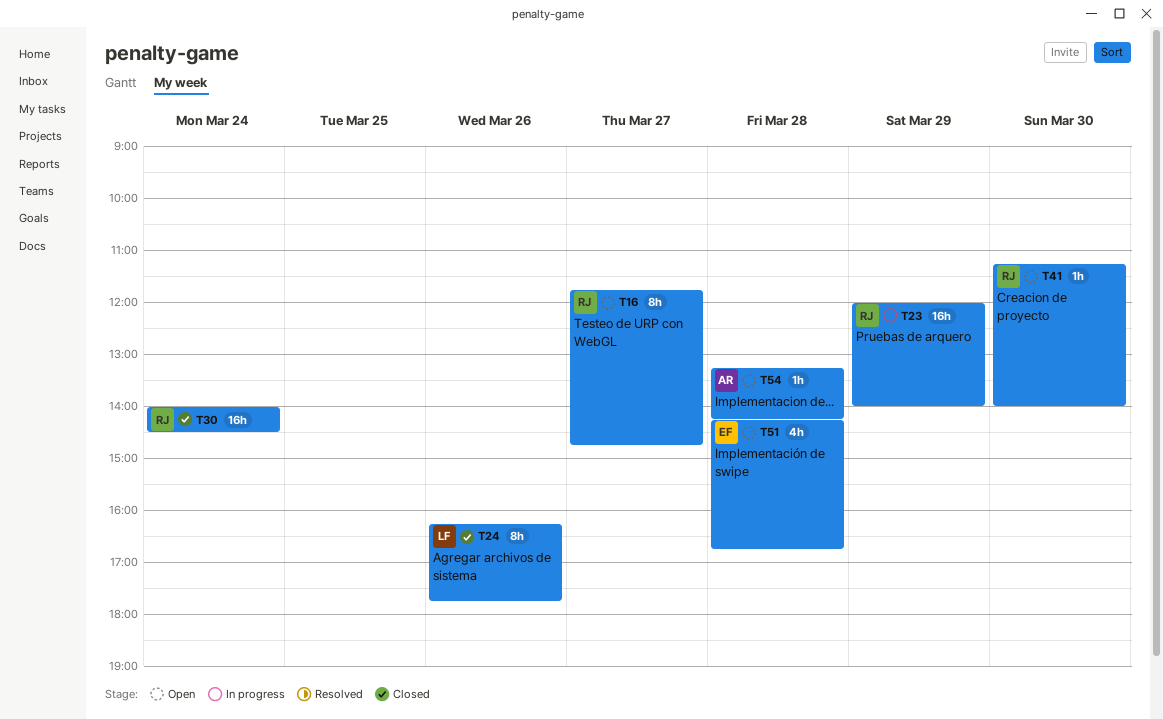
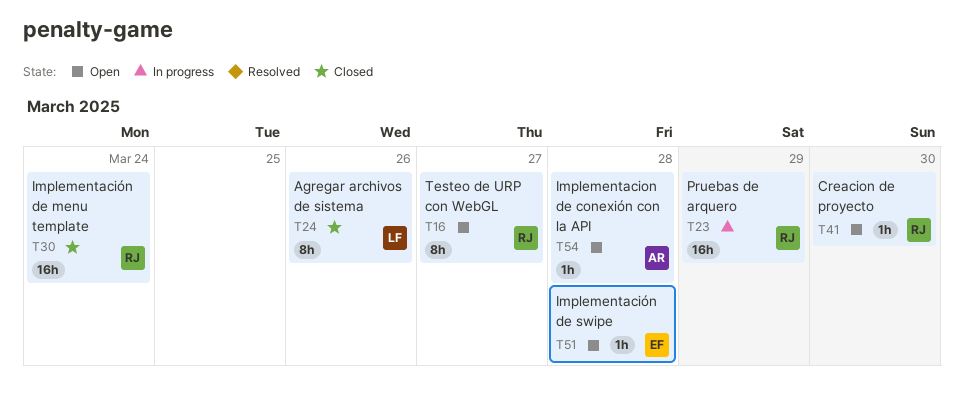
T51, estimate: 4h -> 1h

